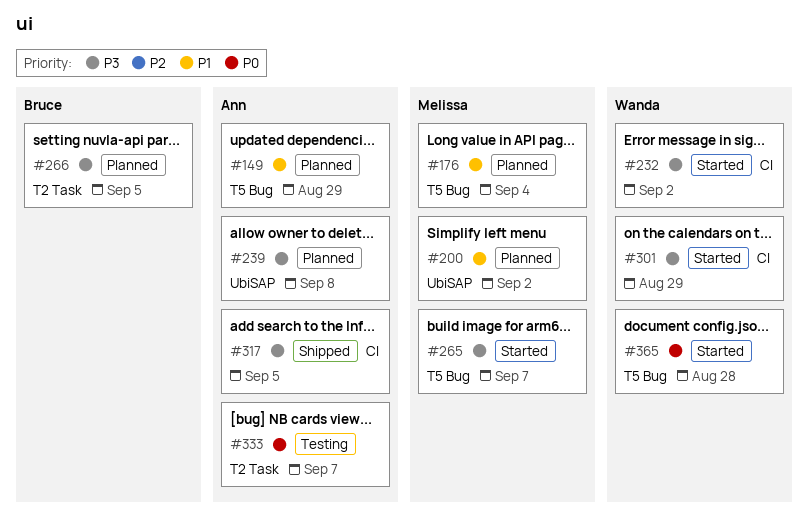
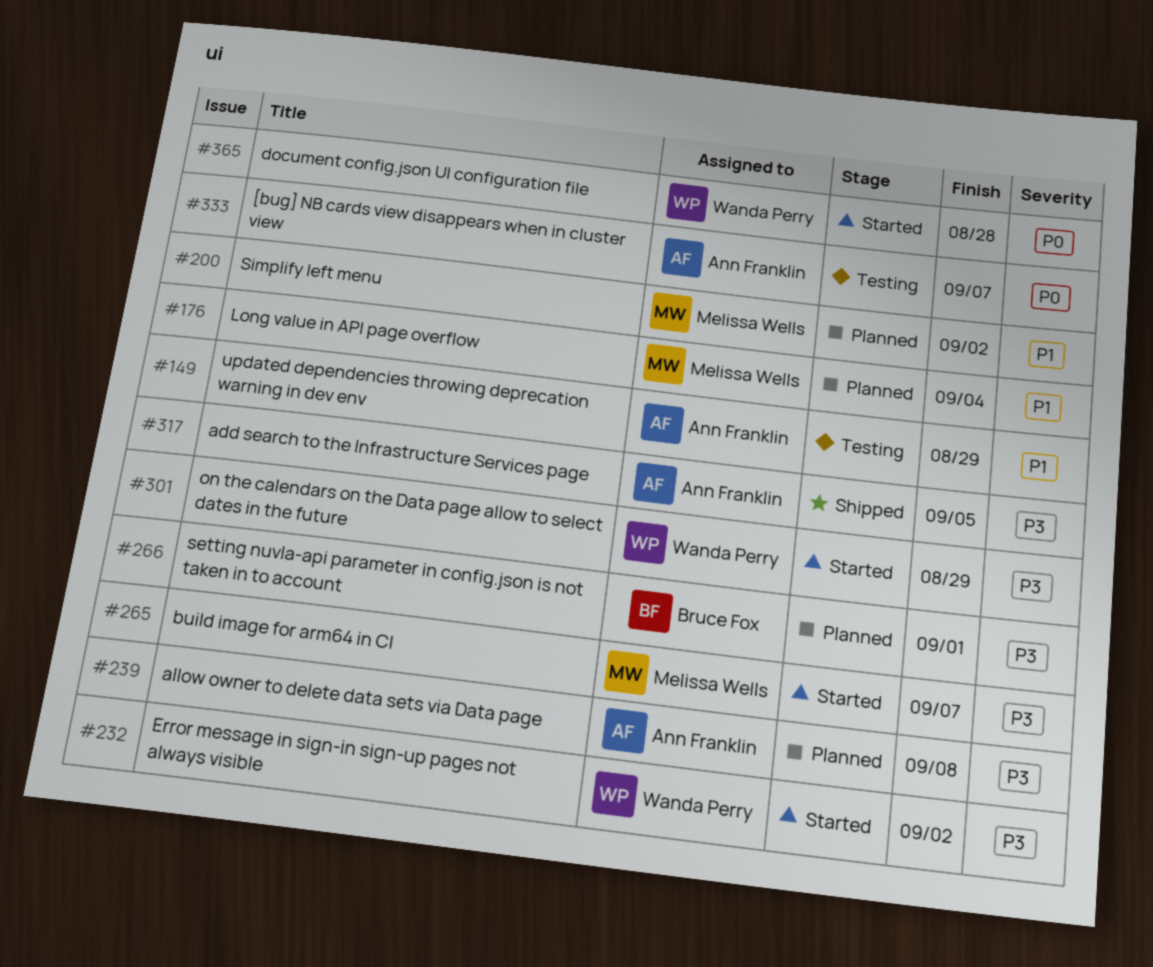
#149, status: Planned -> Testing
#266, due: Sep 5 -> Sep 1

